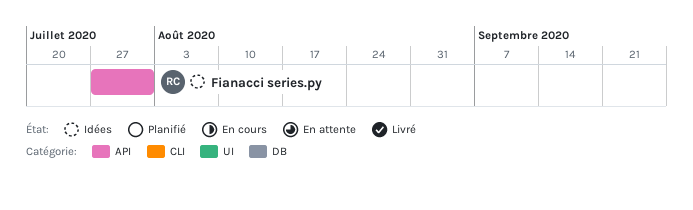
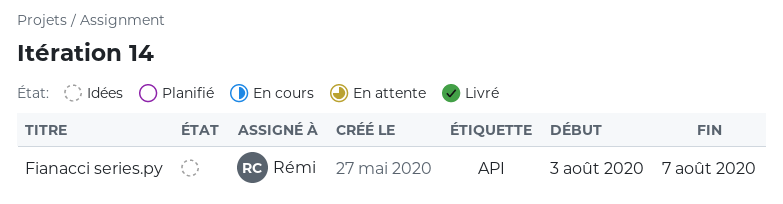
Fianacci series.py, start: Jul 27 -> Aug 3
Fianacci series.py, due: Jul 31 -> Aug 7

